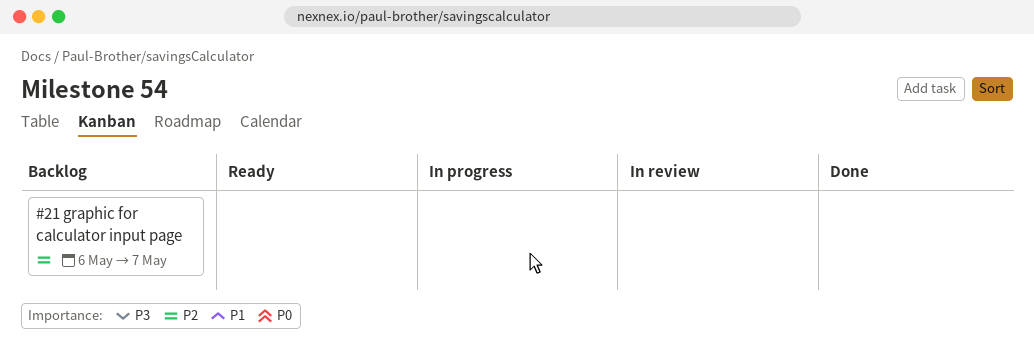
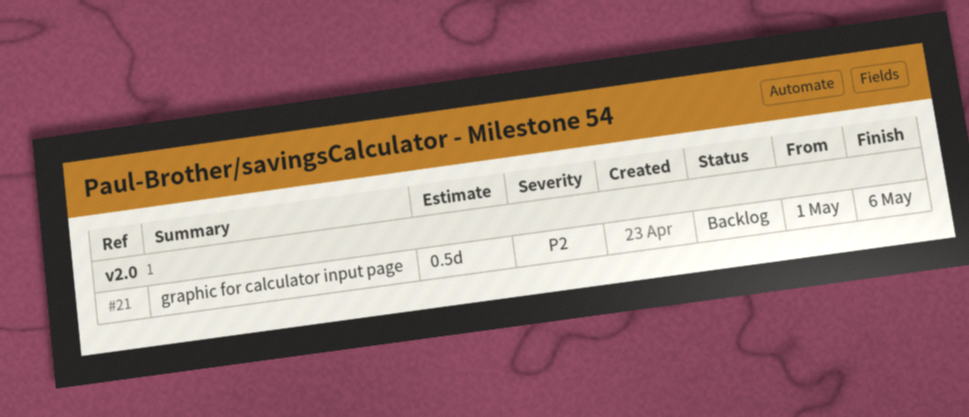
#21, start: May 6 -> May 1
#21, due: May 7 -> May 6

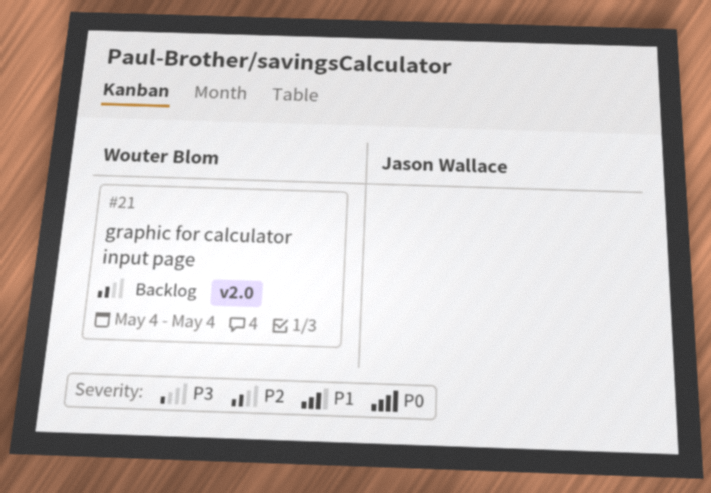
#21, start: May 1 -> May 4
#21, due: May 6 -> May 4

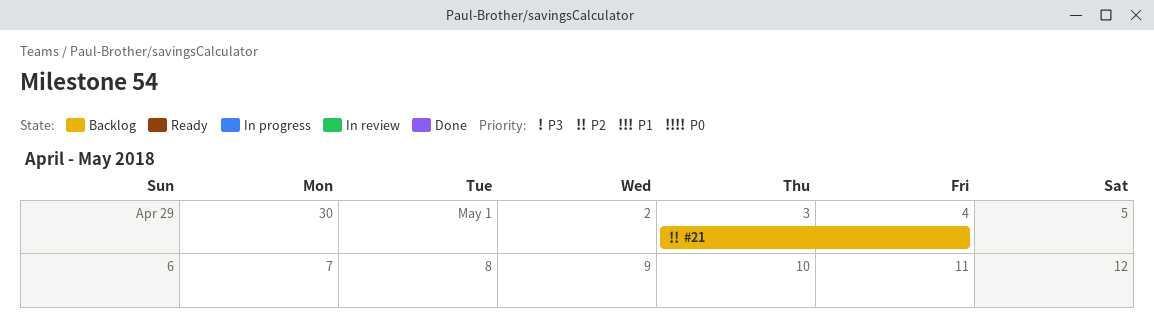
#21, start: May 4 -> May 3

